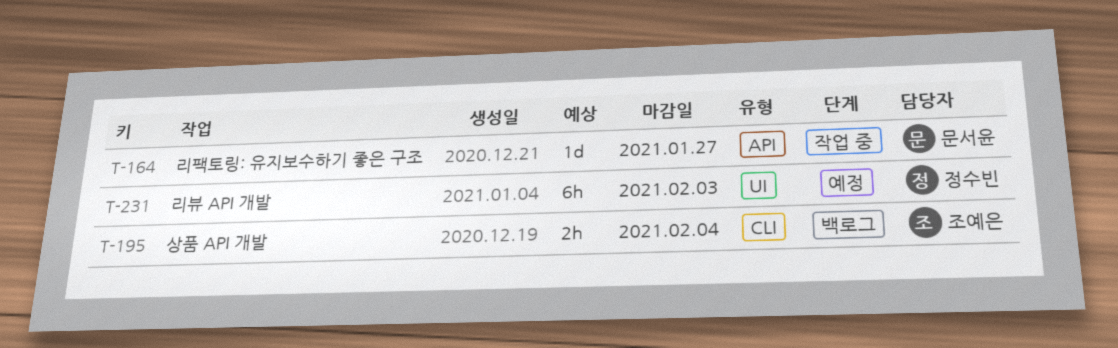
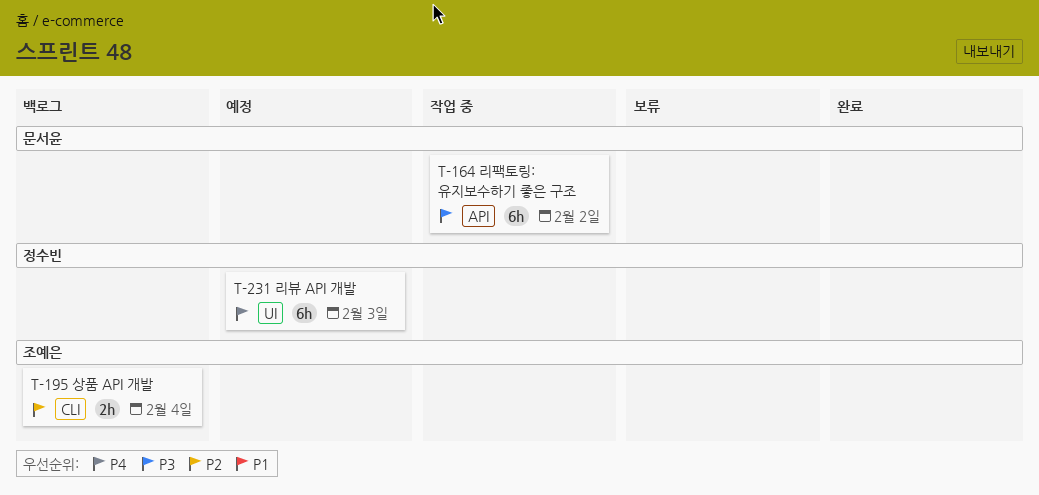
T-164, estimate: 1d -> 6h
T-164, due: Jan 27 -> Feb 2

